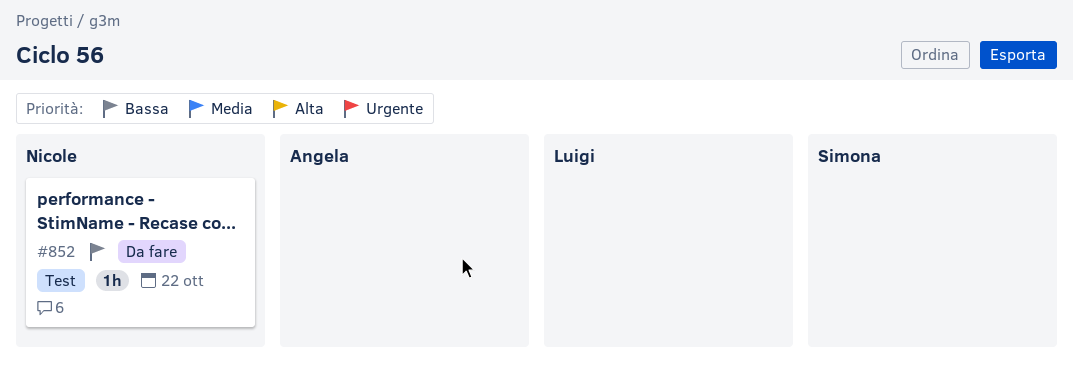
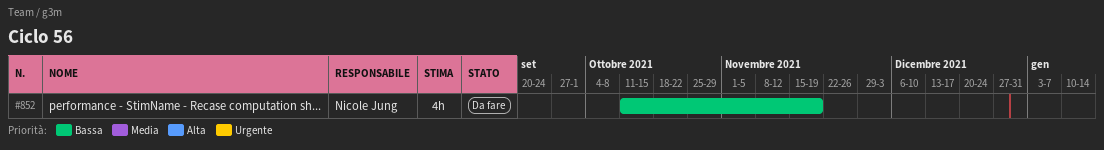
#852, estimate: 1h -> 4h
#852, due: Oct 22 -> Nov 19

